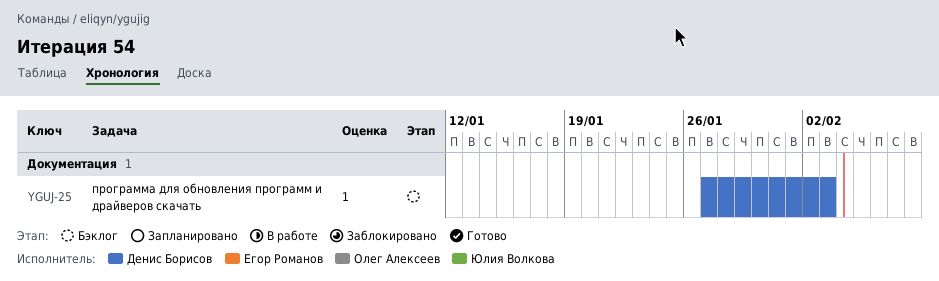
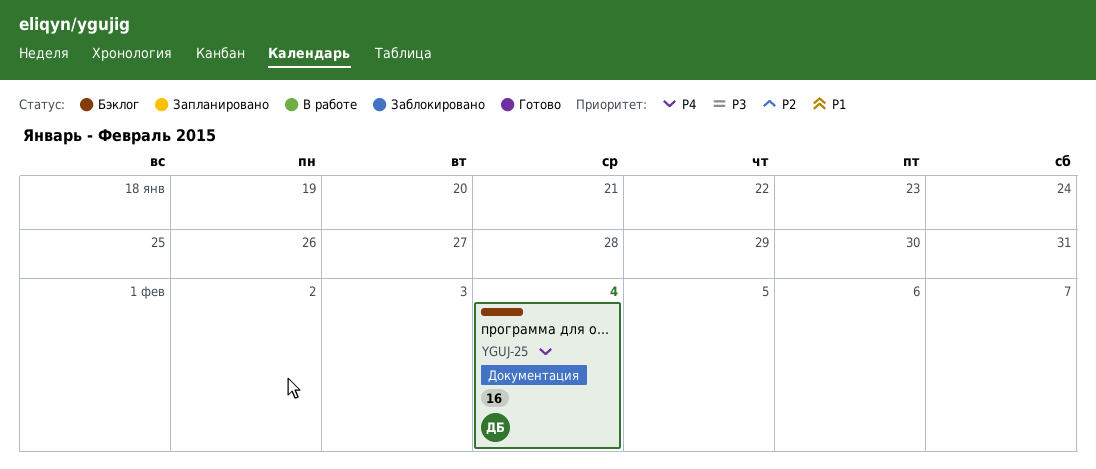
YGUJ-25, estimate: 1 -> 16
YGUJ-25, due: Feb 3 -> Feb 4

